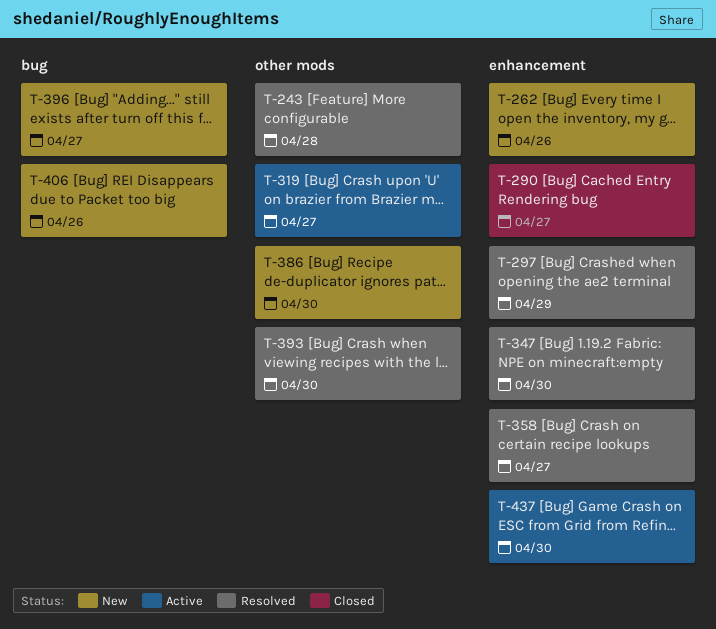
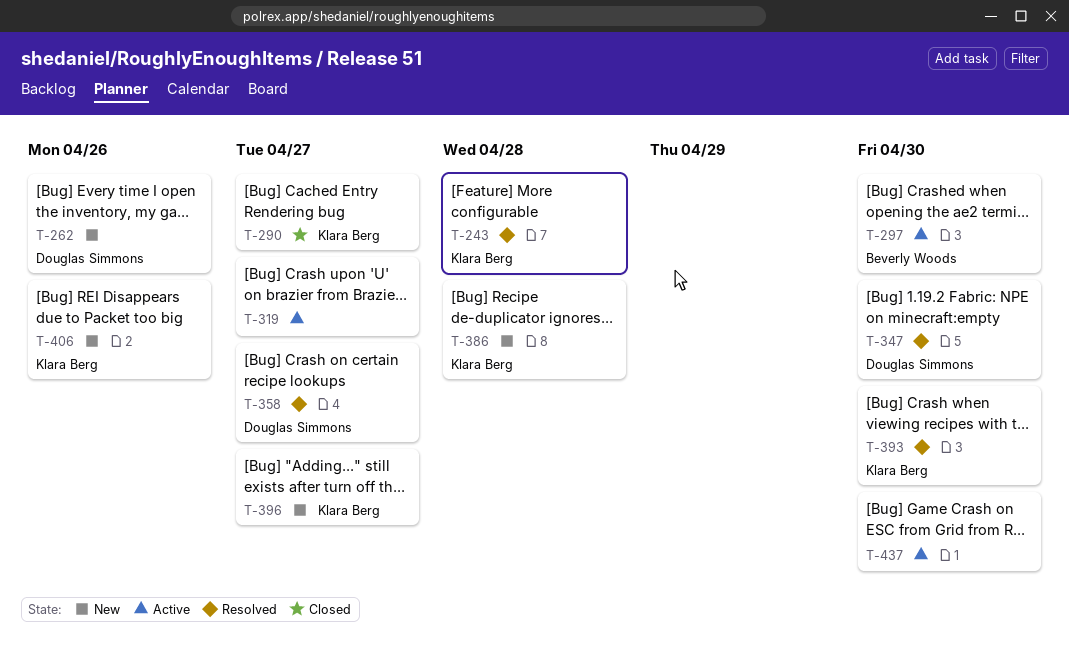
T-297, status: Resolved -> Active
T-297, due: Apr 29 -> Apr 30
T-386, due: Apr 30 -> Apr 28

